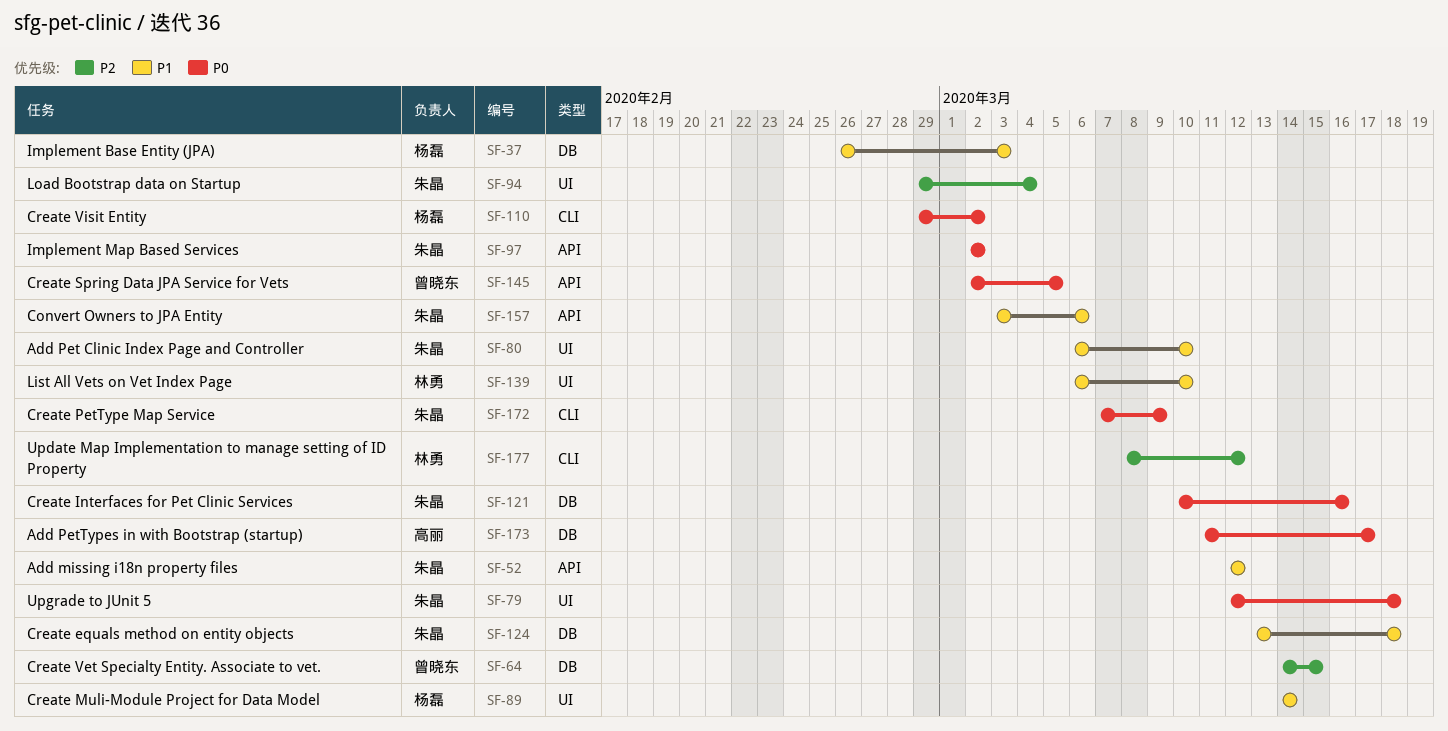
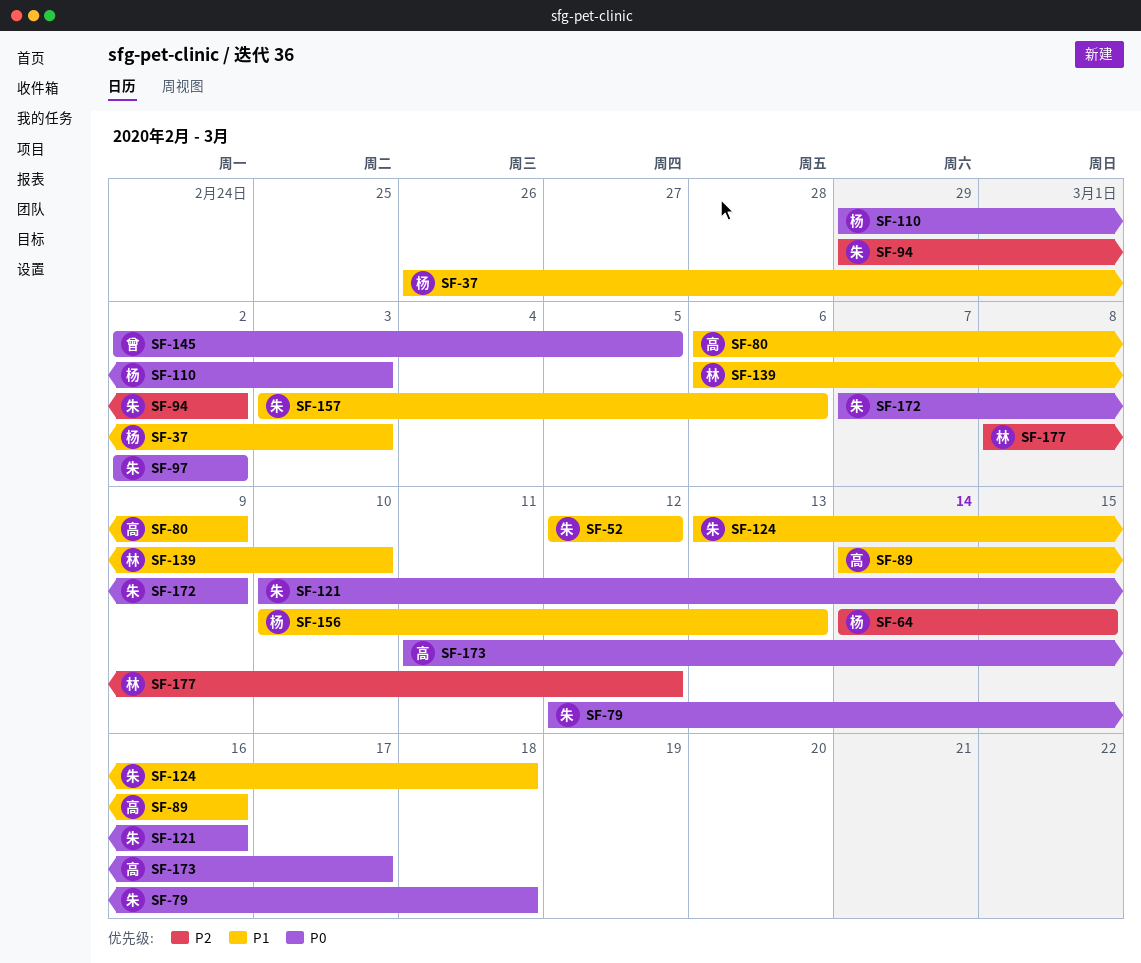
SF-64, owner: 曾晓东 -> 杨磊
SF-80, owner: 朱晶 -> 高丽
SF-80, due: Mar 10 -> Mar 9
SF-89, owner: 杨磊 -> 高丽
SF-89, due: Mar 14 -> Mar 16
SF-94, due: Mar 4 -> Mar 2
SF-110, due: Mar 2 -> Mar 3
SF-156: none -> present

